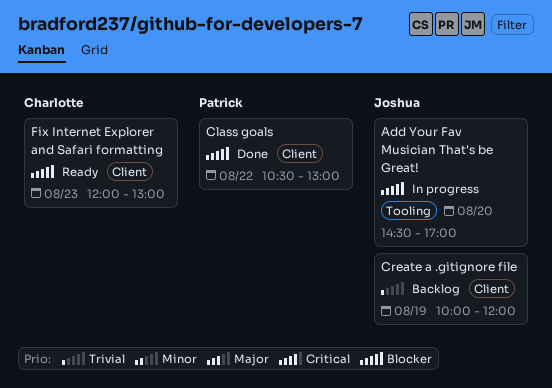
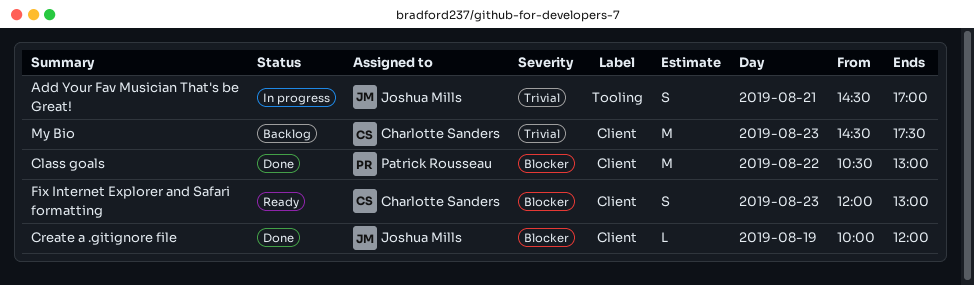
Add Your Fav Musician That's be Great!, priority: Blocker -> Trivial
Add Your Fav Musician That's be Great!, day: Aug 20 -> Aug 21
Create a .gitignore file, status: Backlog -> Done
Create a .gitignore file, priority: Trivial -> Blocker
My Bio: none -> present

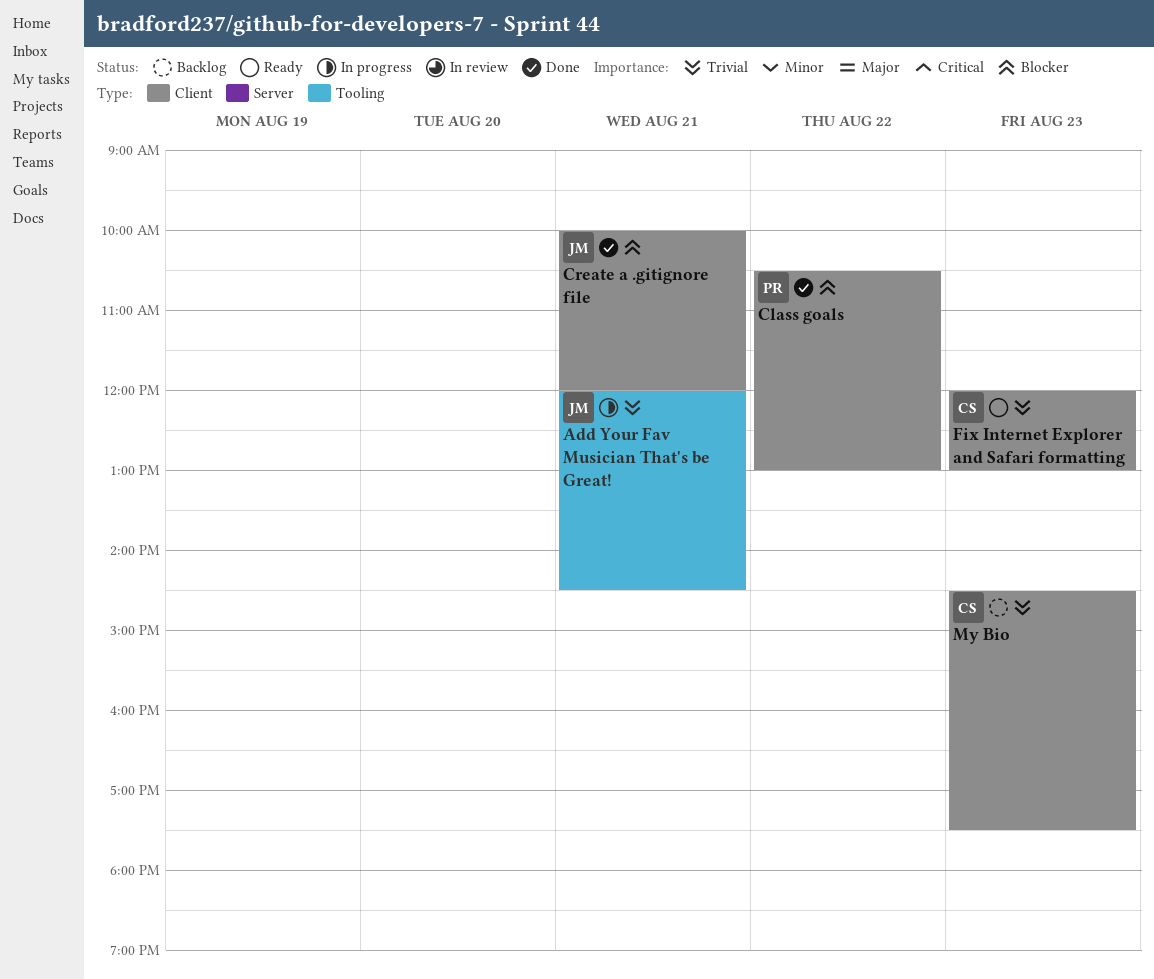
Add Your Fav Musician That's be Great!, begins: 14:30 -> 12:00
Add Your Fav Musician That's be Great!, ends: 17:00 -> 14:30
Create a .gitignore file, day: Aug 19 -> Aug 21
Fix Internet Explorer and Safari formatting, priority: Blocker -> Trivial

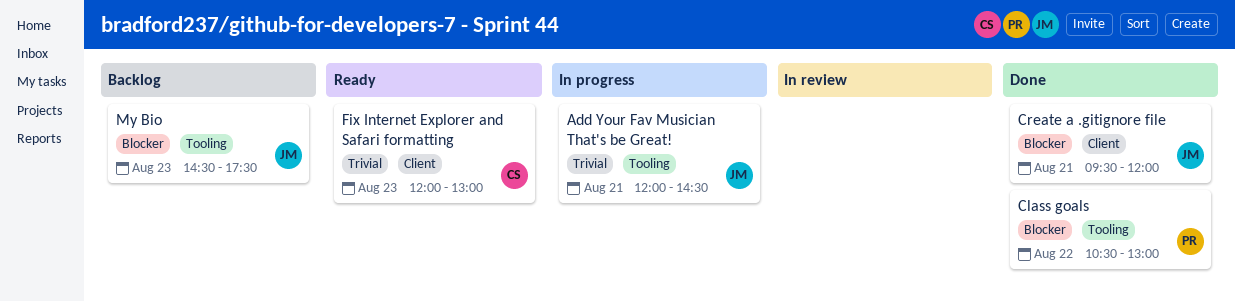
Class goals, label: Client -> Tooling
Create a .gitignore file, begins: 10:00 -> 09:30
My Bio, owner: CS -> JM
My Bio, priority: Trivial -> Blocker
My Bio, label: Client -> Tooling

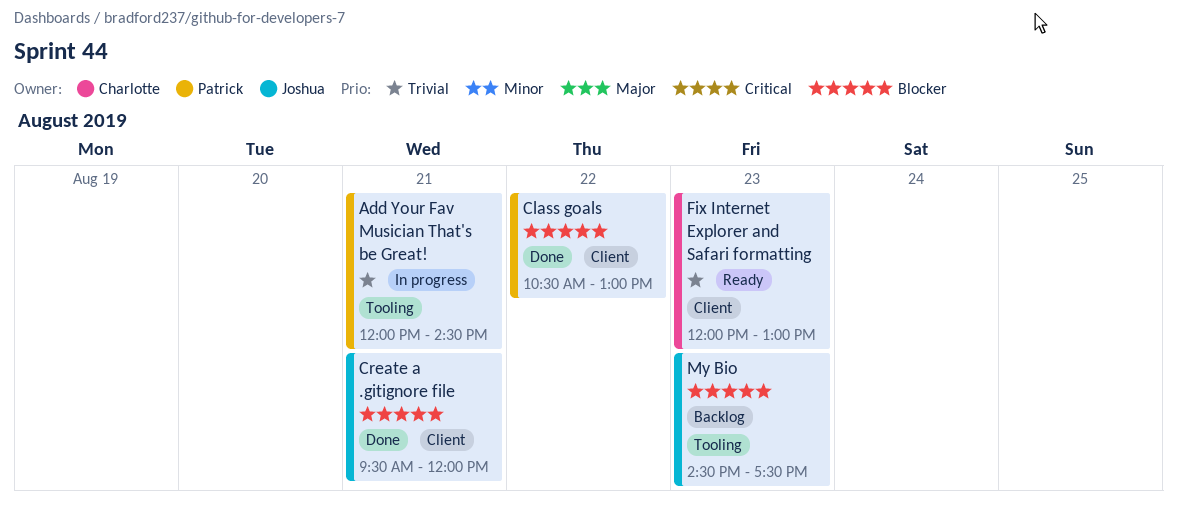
Add Your Fav Musician That's be Great!, owner: Joshua -> Patrick
Class goals, label: Tooling -> Client

